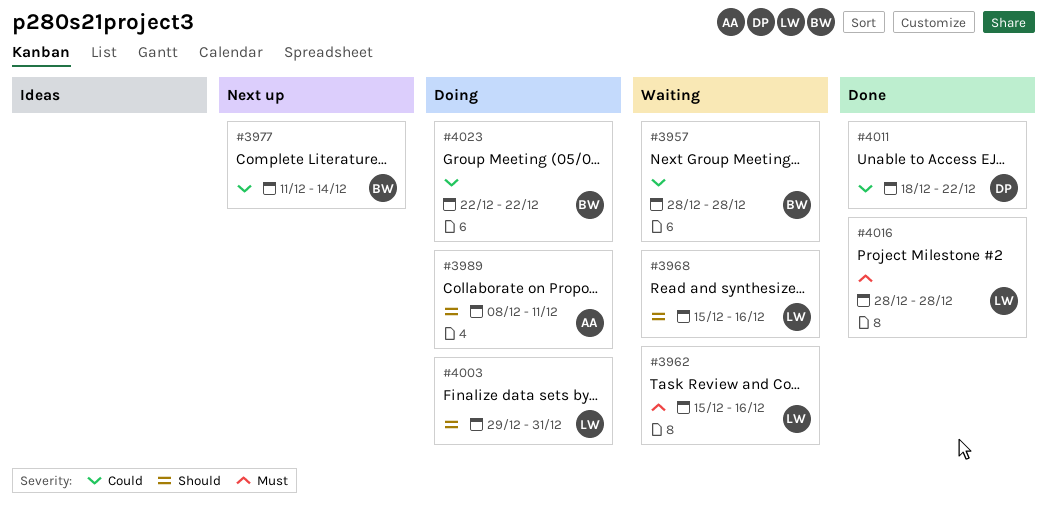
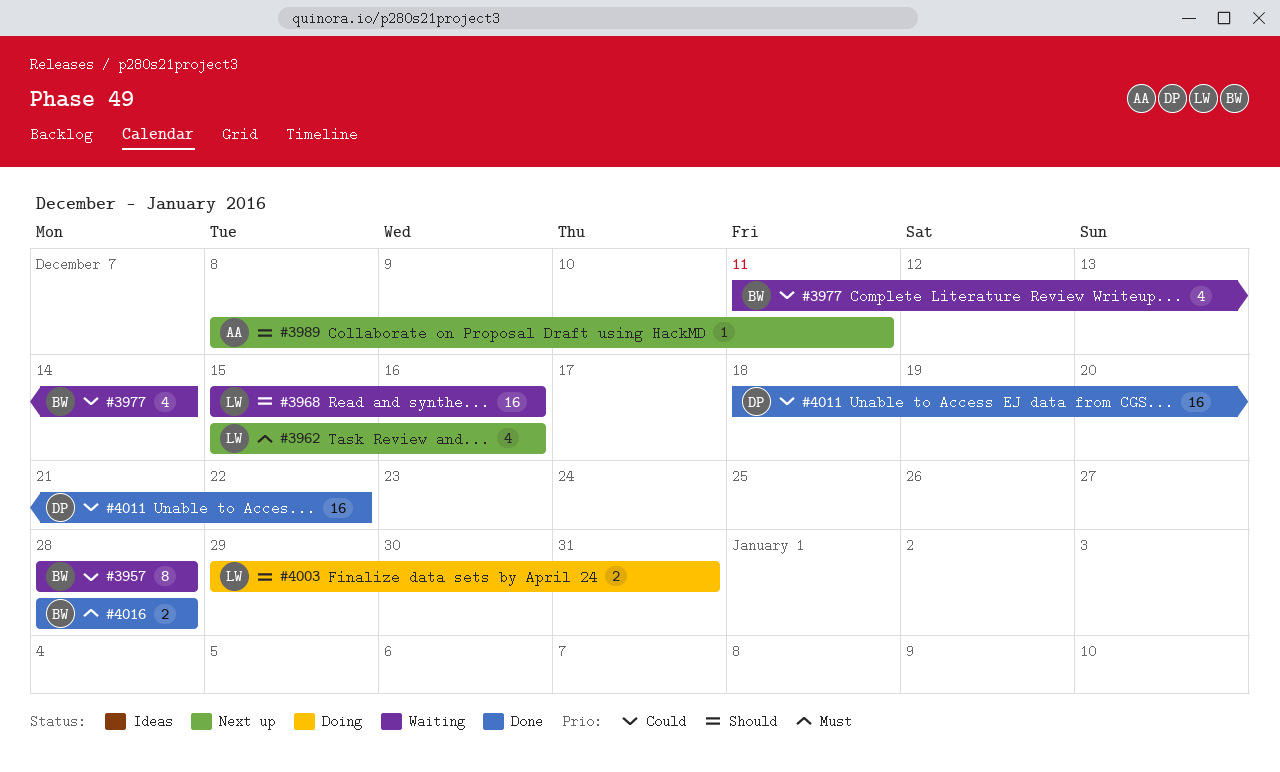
#3962, status: Waiting -> Next up
#3977, status: Next up -> Waiting
#3989, status: Doing -> Next up
#4016, owner: LW -> BW
#4023: present -> none

